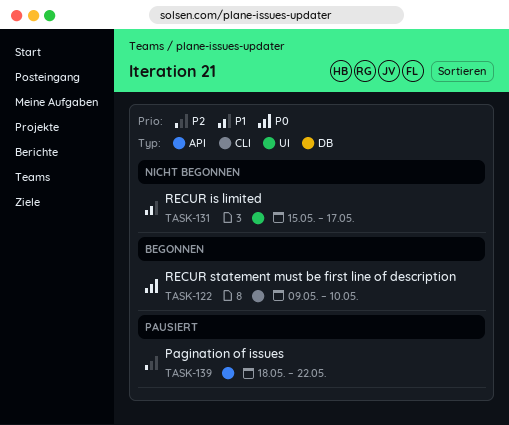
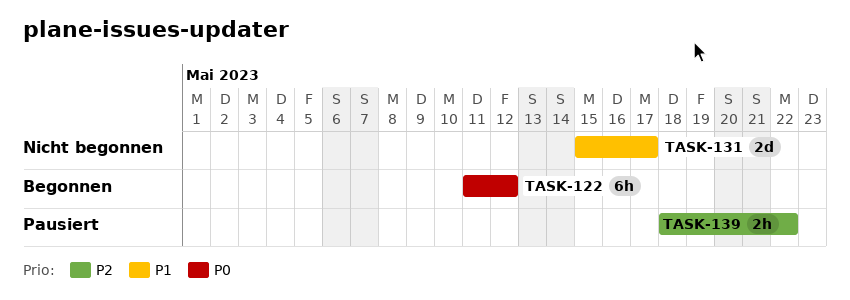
TASK-122, start: May 9 -> May 11
TASK-122, due: May 10 -> May 12

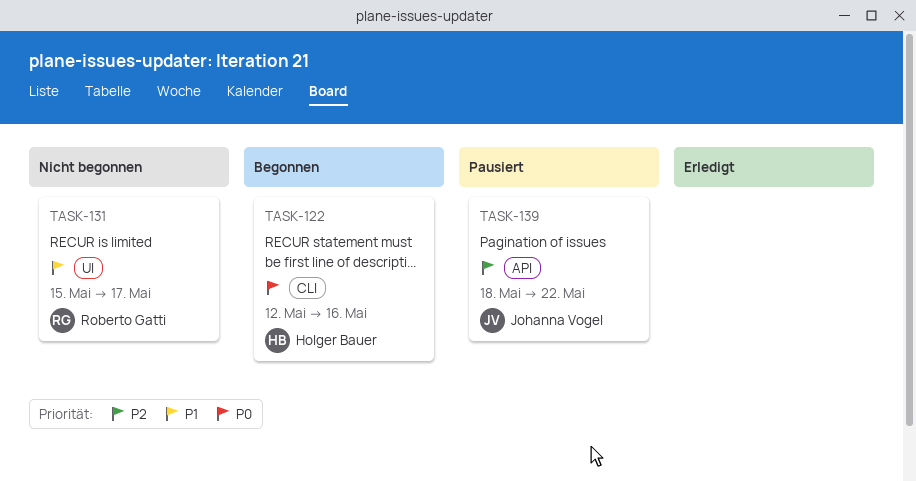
TASK-122, start: May 11 -> May 12
TASK-122, due: May 12 -> May 16

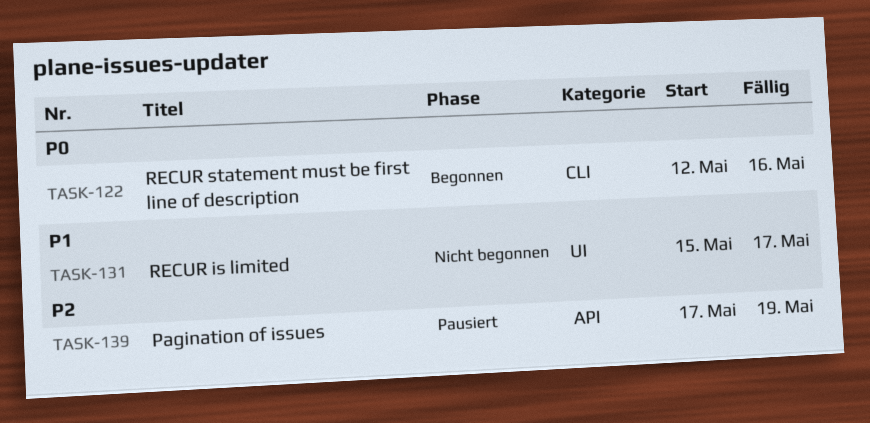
TASK-139, start: May 18 -> May 17
TASK-139, due: May 22 -> May 19

